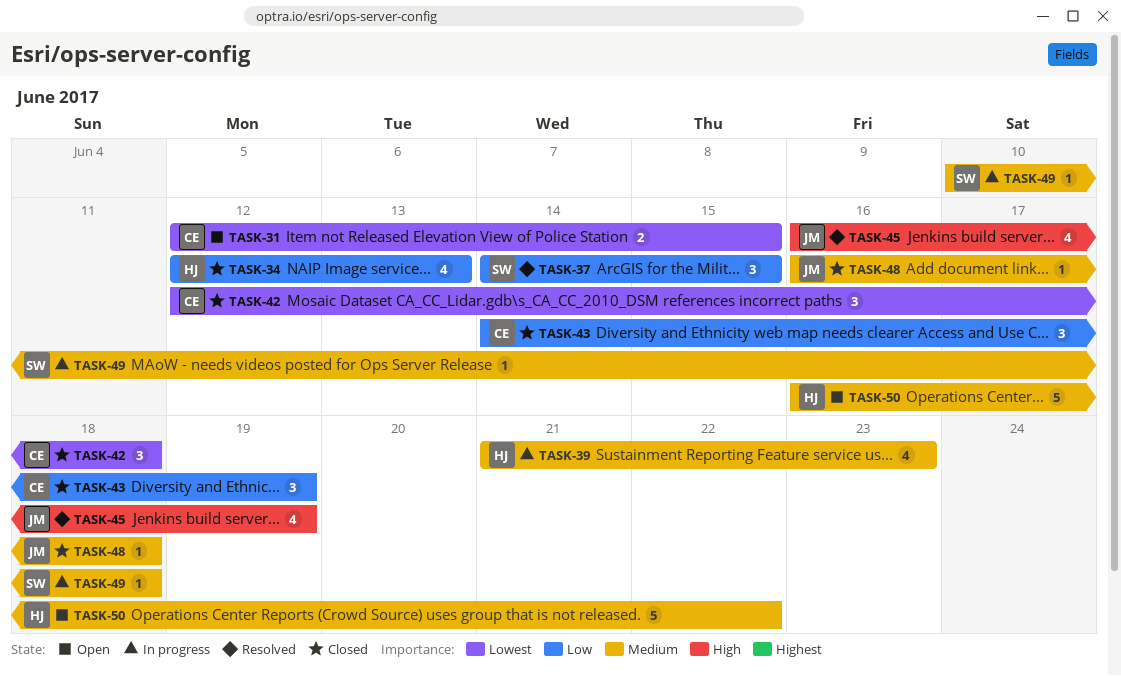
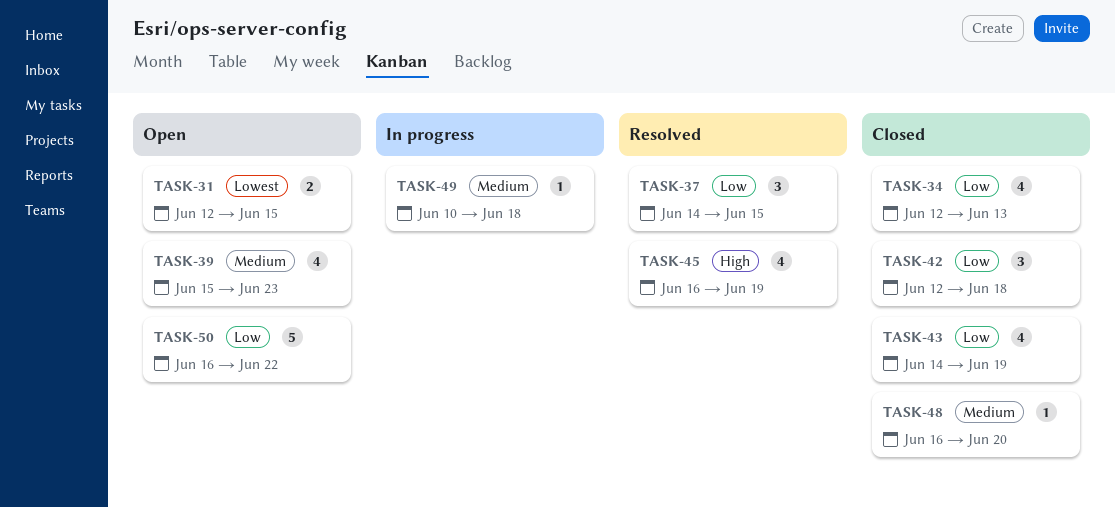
TASK-39, status: In progress -> Open
TASK-39, start: Jun 21 -> Jun 15
TASK-42, priority: Lowest -> Low
TASK-43, estimate: 3 -> 4
TASK-48, due: Jun 18 -> Jun 20
TASK-50, priority: Medium -> Low

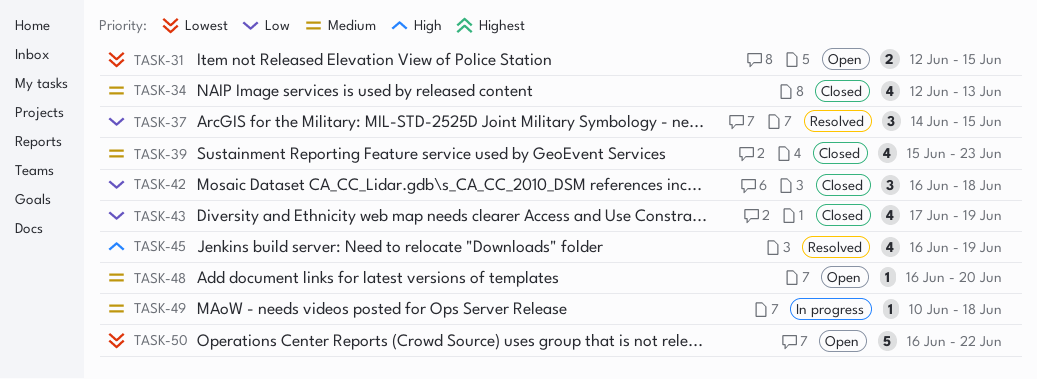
TASK-34, priority: Low -> Medium
TASK-39, status: Open -> Closed
TASK-42, start: Jun 12 -> Jun 16
TASK-43, start: Jun 14 -> Jun 17
TASK-48, status: Closed -> Open
TASK-50, priority: Low -> Lowest

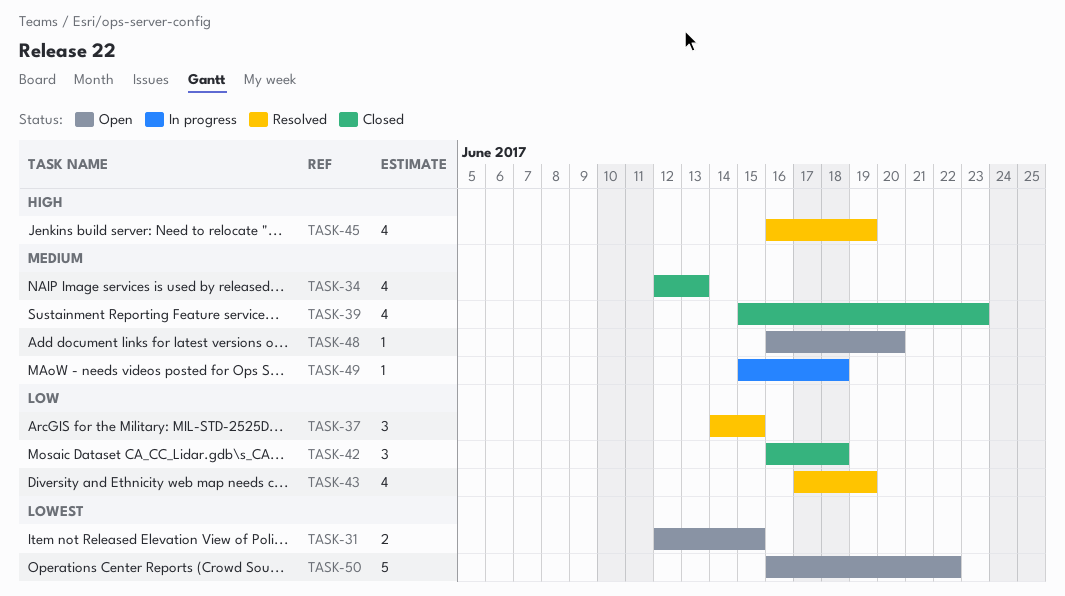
TASK-43, status: Closed -> Resolved
TASK-49, start: Jun 10 -> Jun 15

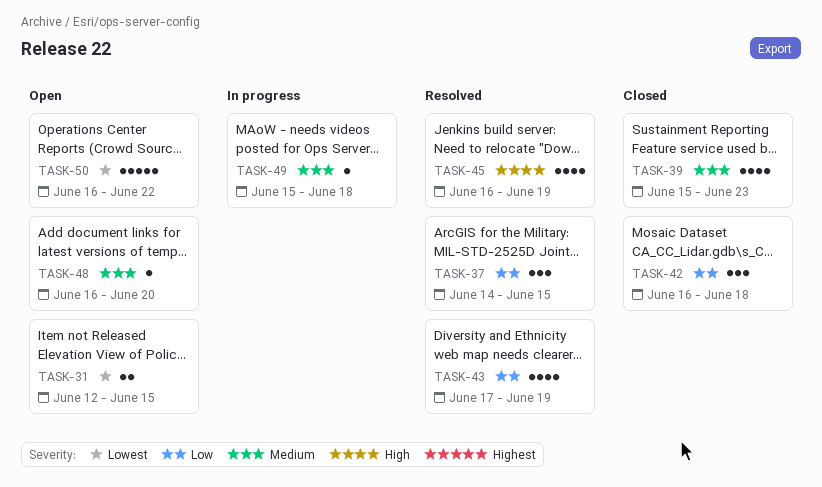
TASK-34: present -> none

